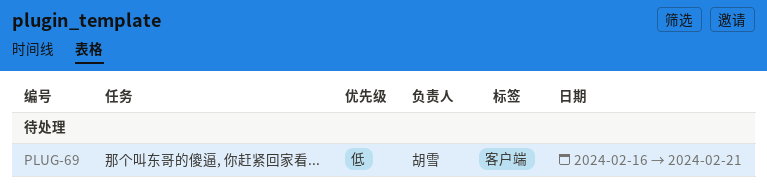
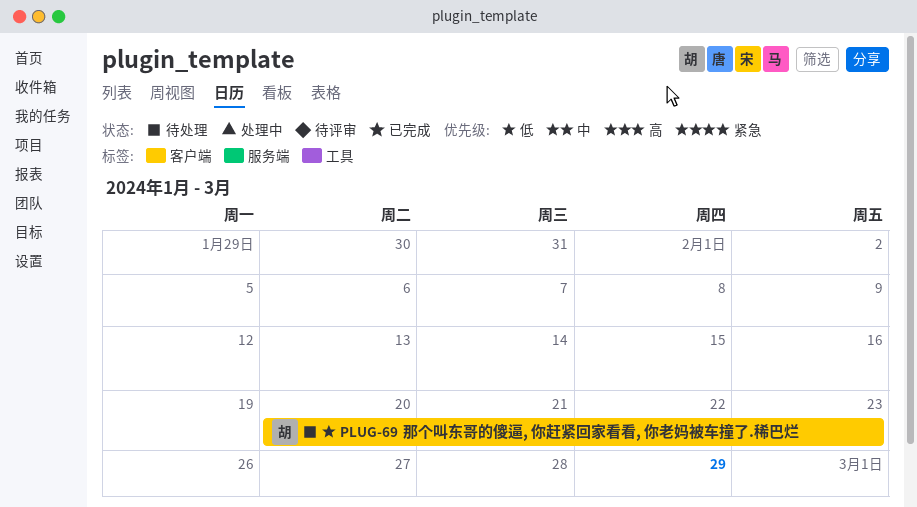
PLUG-69, start: Feb 16 -> Feb 20
PLUG-69, due: Feb 21 -> Feb 23

